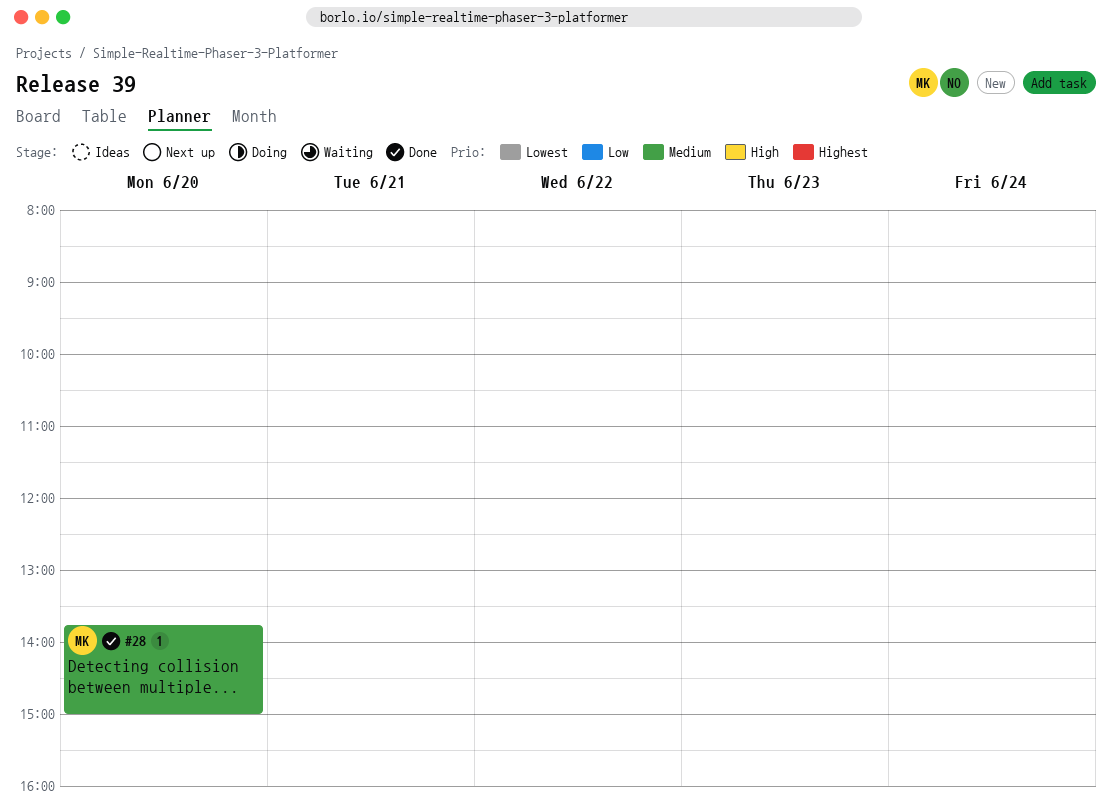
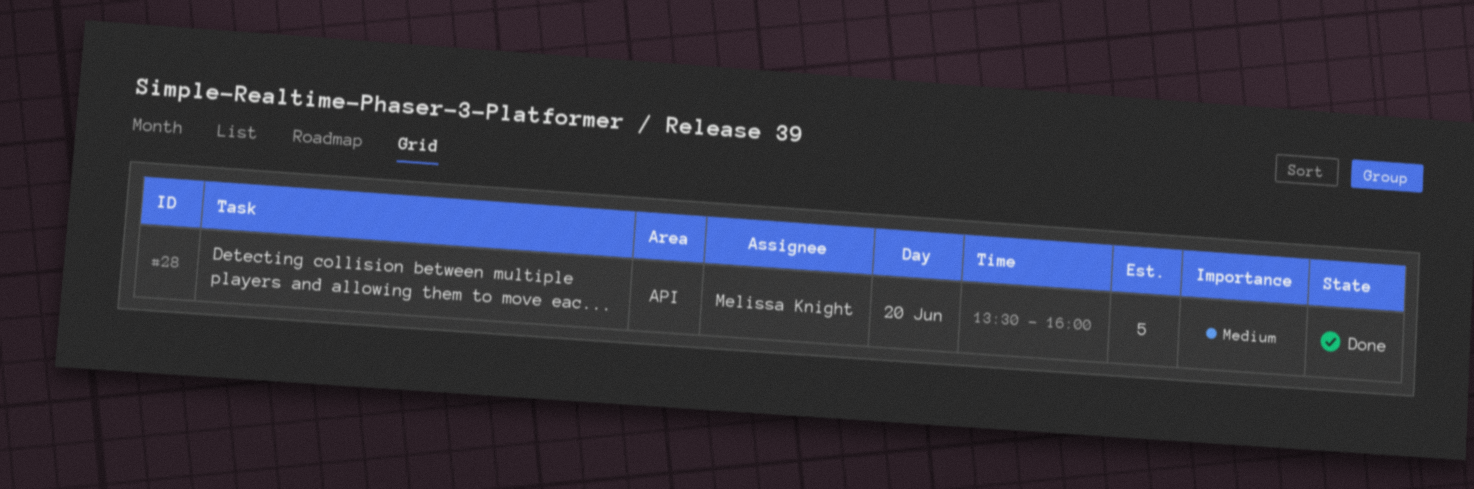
#28, estimate: 1 -> 5
#28, begins: 13:45 -> 13:30
#28, ends: 15:00 -> 16:00

